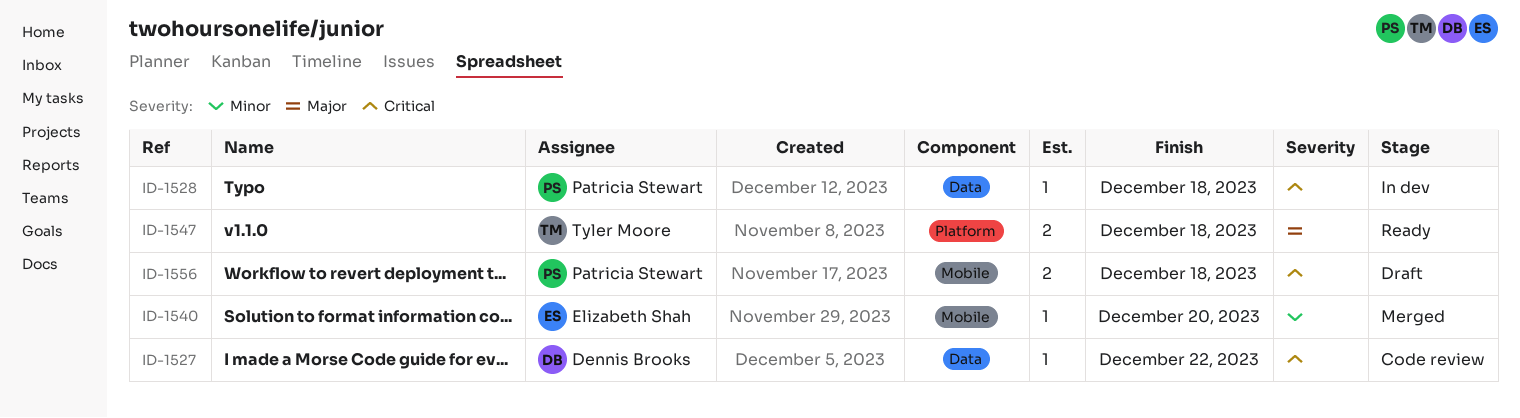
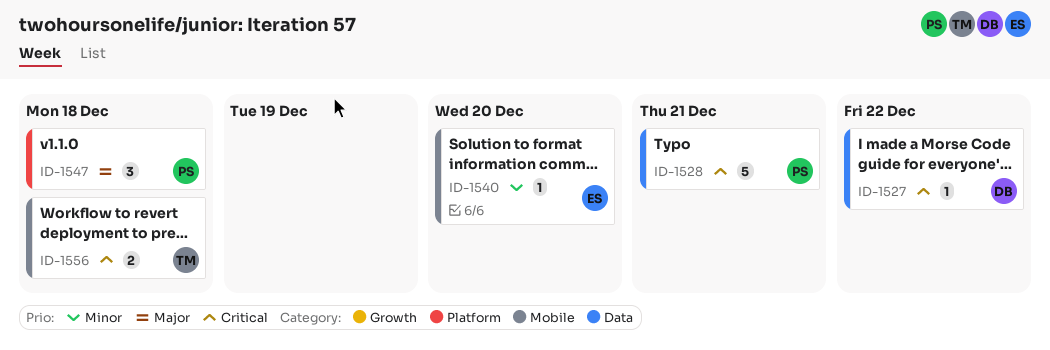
ID-1528, estimate: 1 -> 5
ID-1528, due: Dec 18 -> Dec 21
ID-1547, owner: Tyler Moore -> Patricia Stewart
ID-1547, estimate: 2 -> 3
ID-1556, owner: Patricia Stewart -> Tyler Moore

